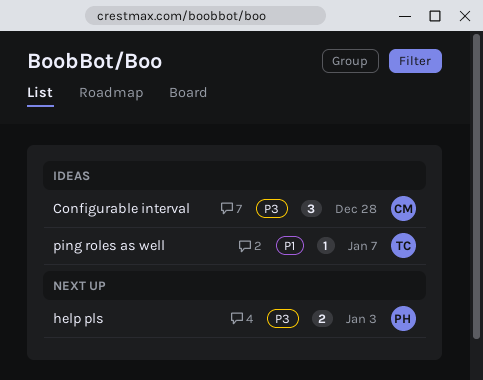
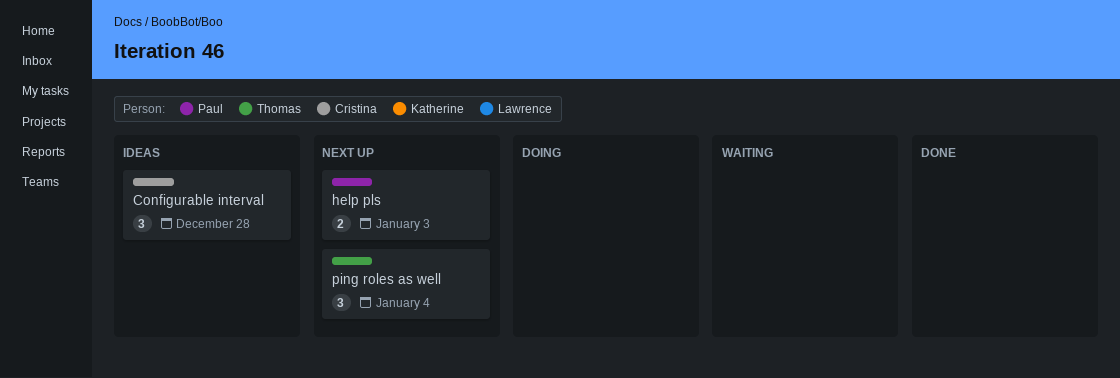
ping roles as well, status: Ideas -> Next up
ping roles as well, estimate: 1 -> 3
ping roles as well, due: Jan 7 -> Jan 4

